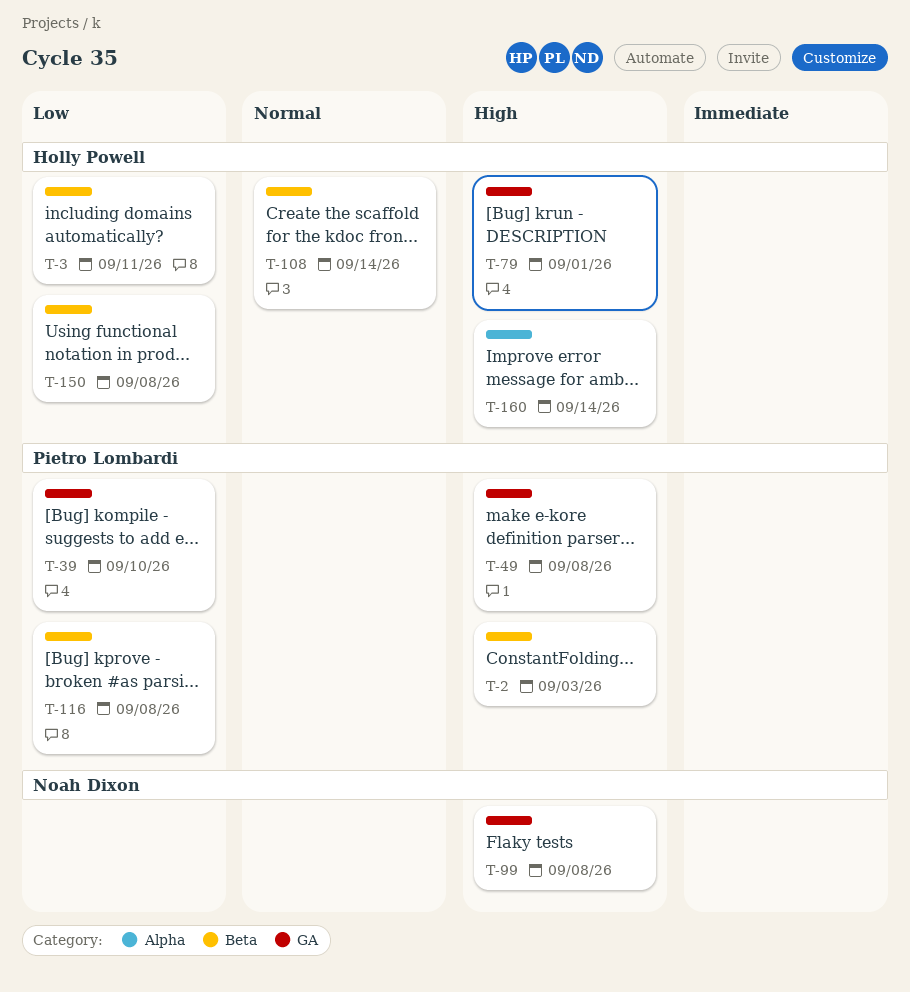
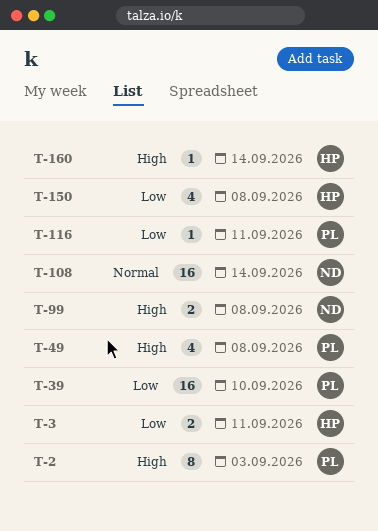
T-79: present -> none
T-108, owner: Holly Powell -> Noah Dixon
T-116, due: Sep 8 -> Sep 11

